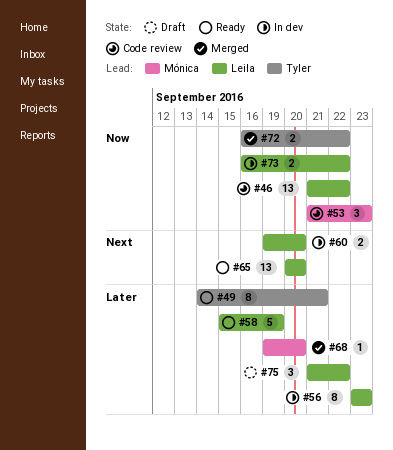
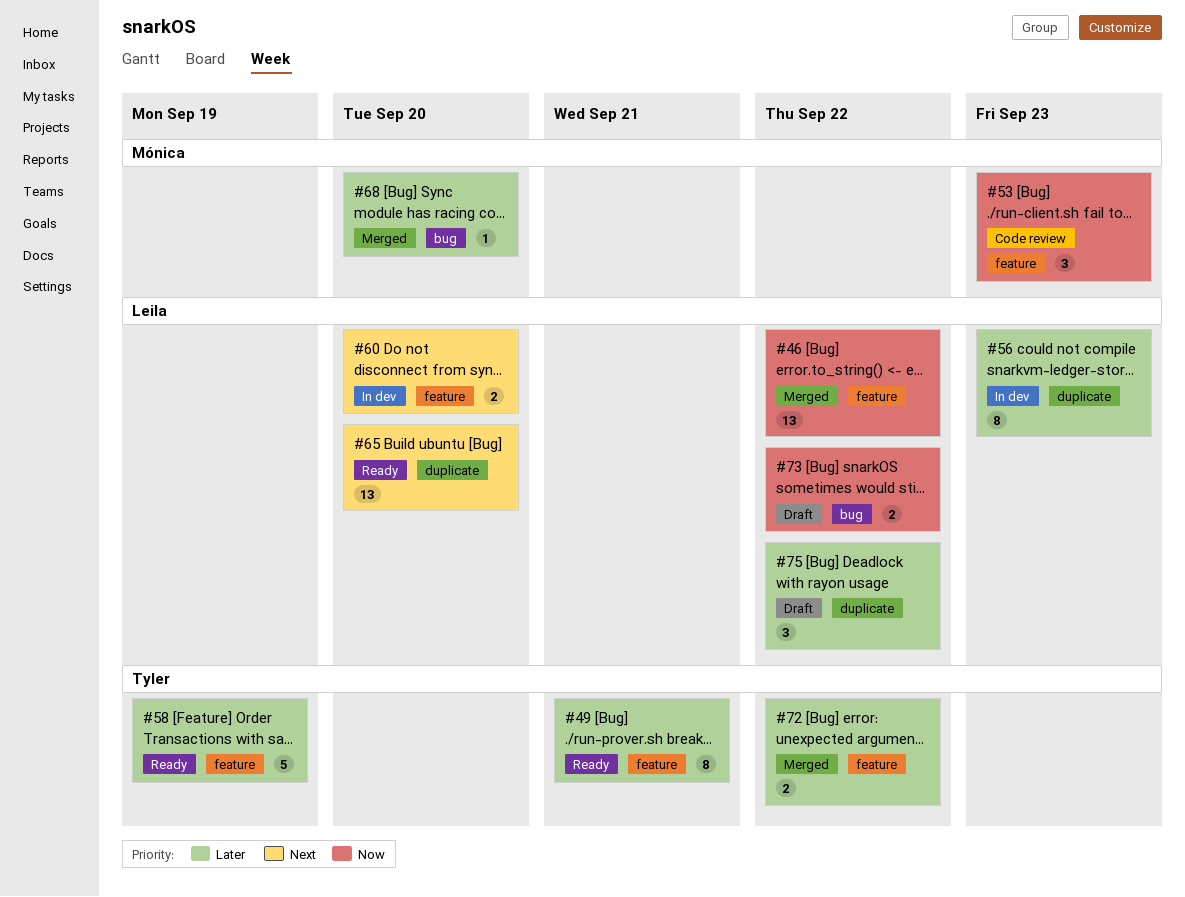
#46, status: Code review -> Merged
#58, owner: Leila -> Tyler
#72, priority: Now -> Later
#73, status: In dev -> Draft

